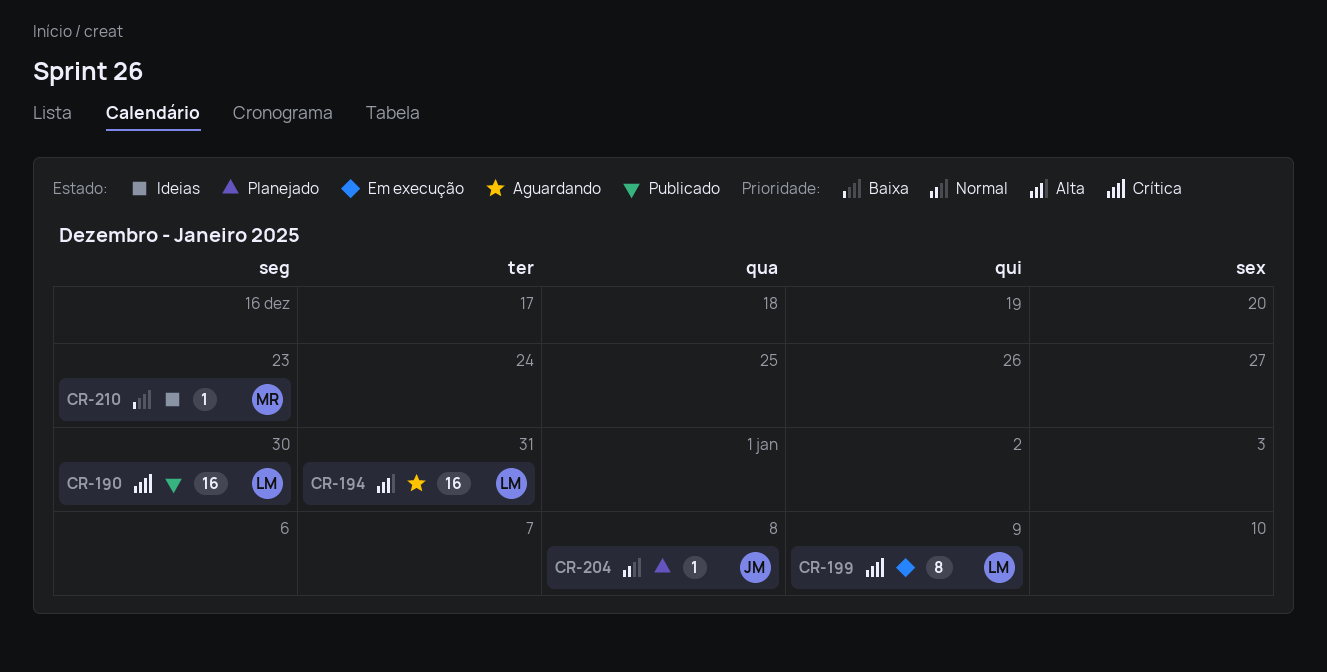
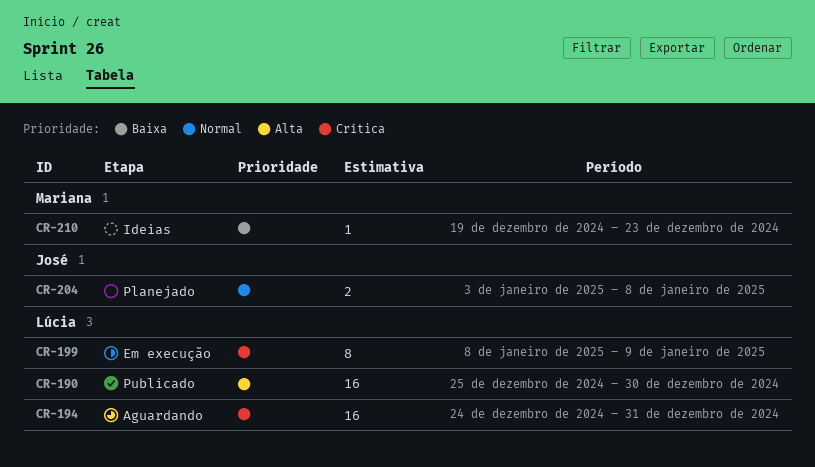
CR-190, priority: Crítica -> Alta
CR-194, priority: Alta -> Crítica
CR-204, estimate: 1 -> 2

